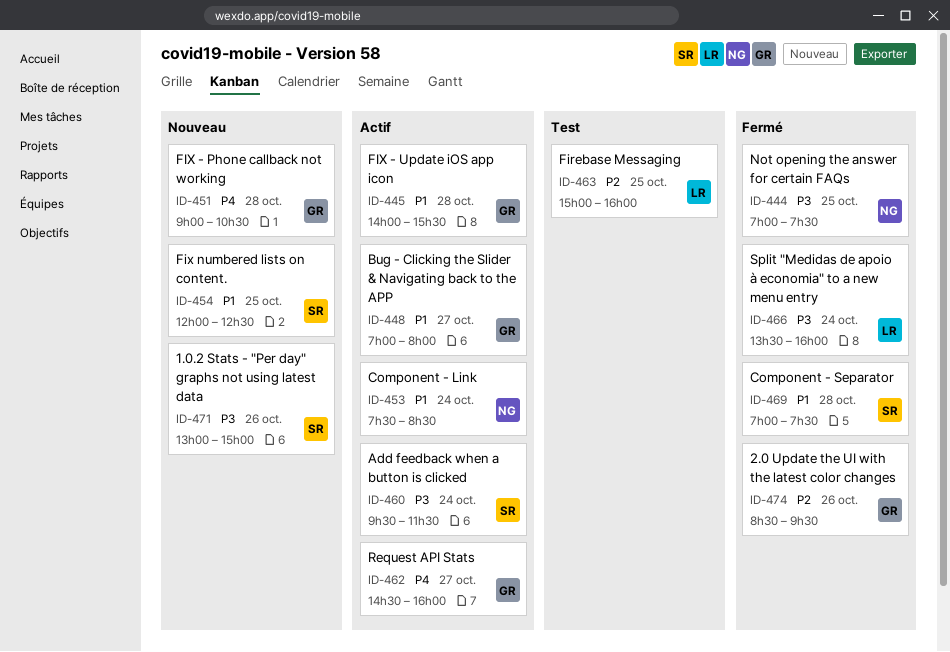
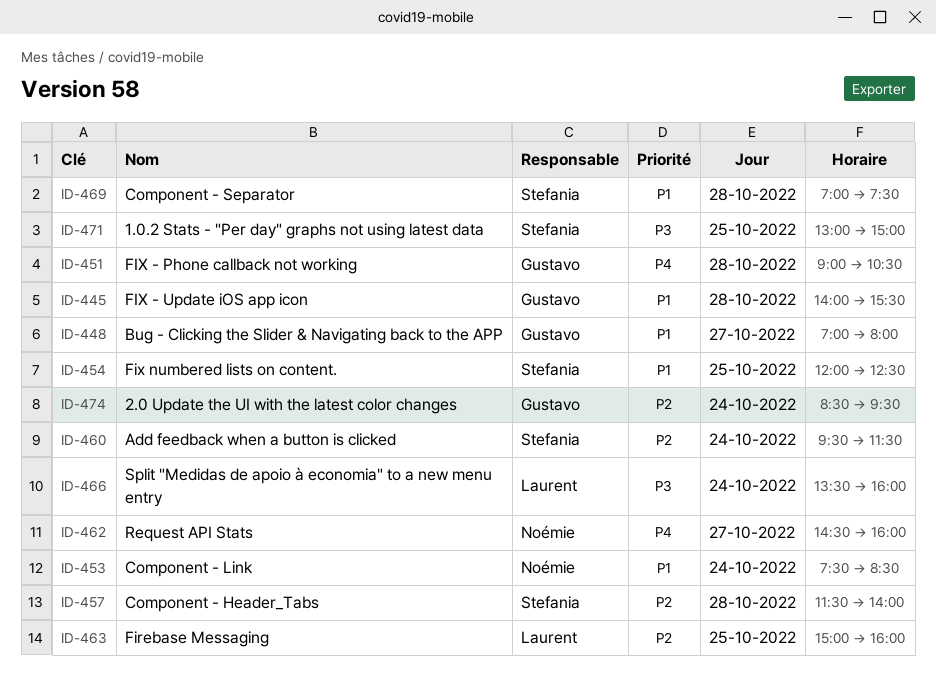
ID-444: present -> none
ID-457: none -> present
ID-460, priority: P3 -> P2
ID-462, owner: Gustavo -> Noémie
ID-471, day: Oct 26 -> Oct 25
ID-474, day: Oct 26 -> Oct 24

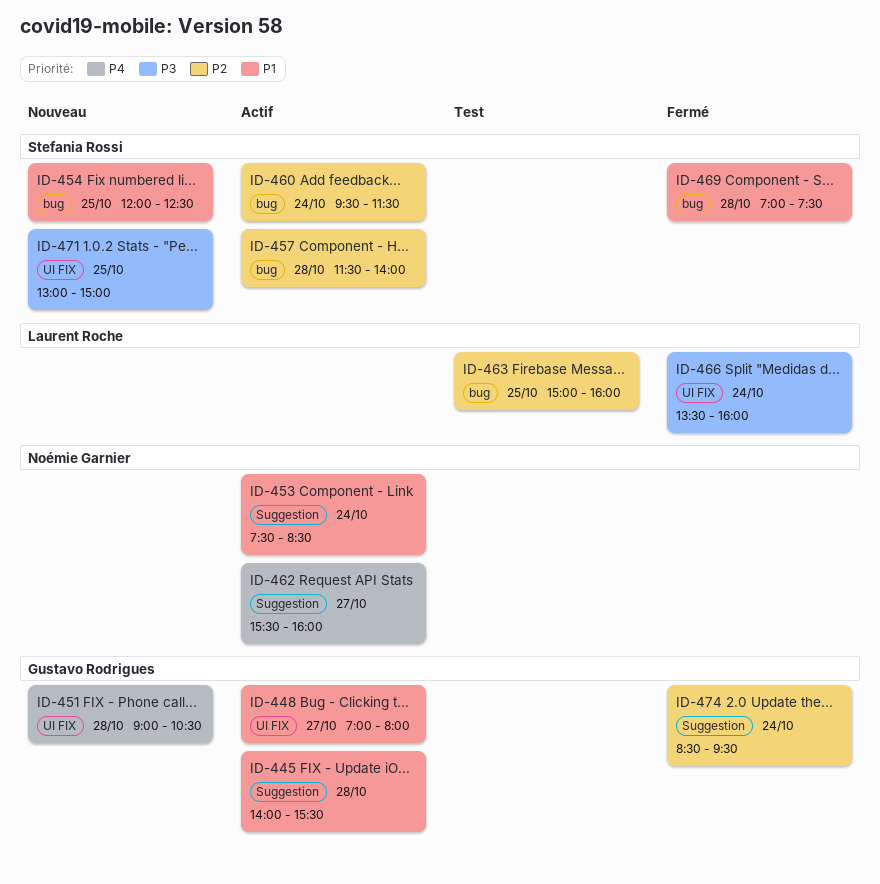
ID-462, begins: 14:30 -> 15:30

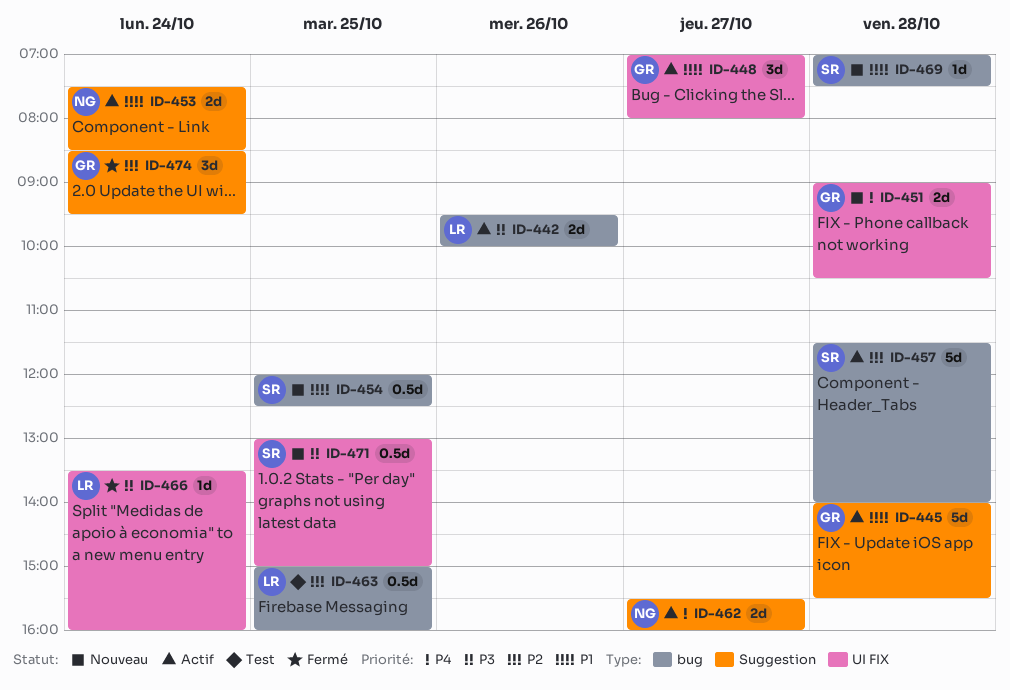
ID-442: none -> present
ID-460: present -> none
ID-469, status: Fermé -> Nouveau

